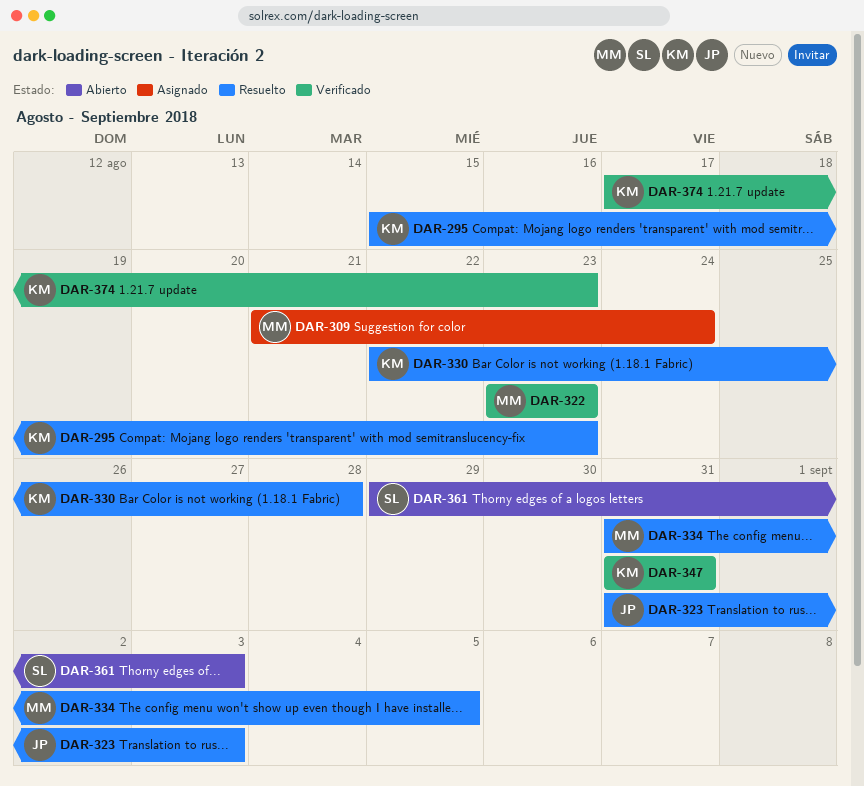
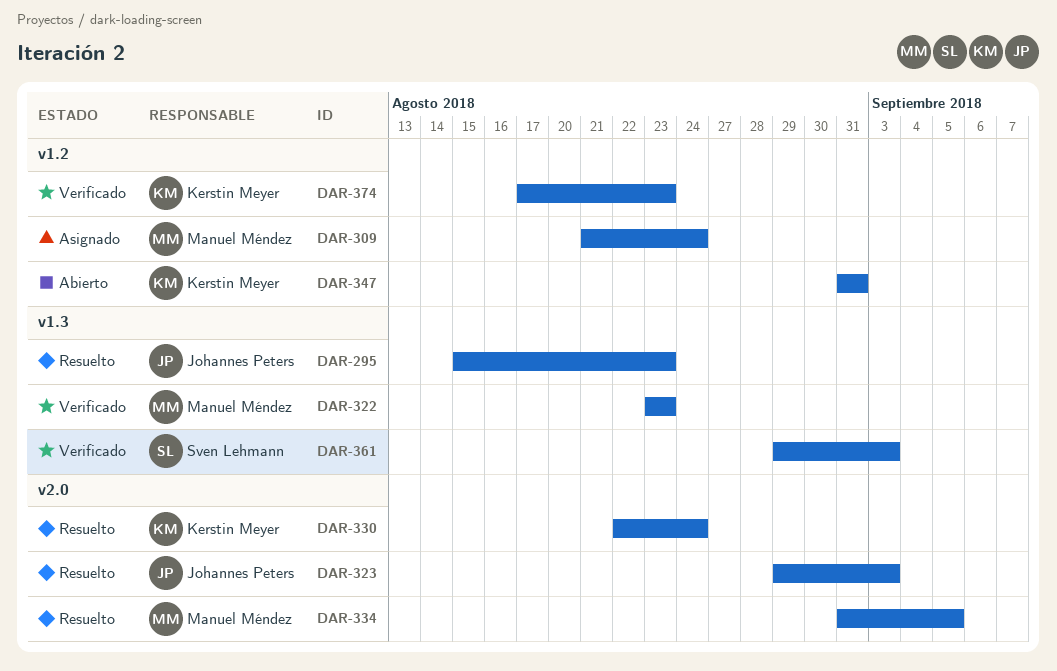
DAR-295, owner: Kerstin Meyer -> Johannes Peters
DAR-323, start: Aug 31 -> Aug 29
DAR-330, due: Aug 28 -> Aug 24
DAR-347, status: Verificado -> Abierto
DAR-361, status: Abierto -> Verificado

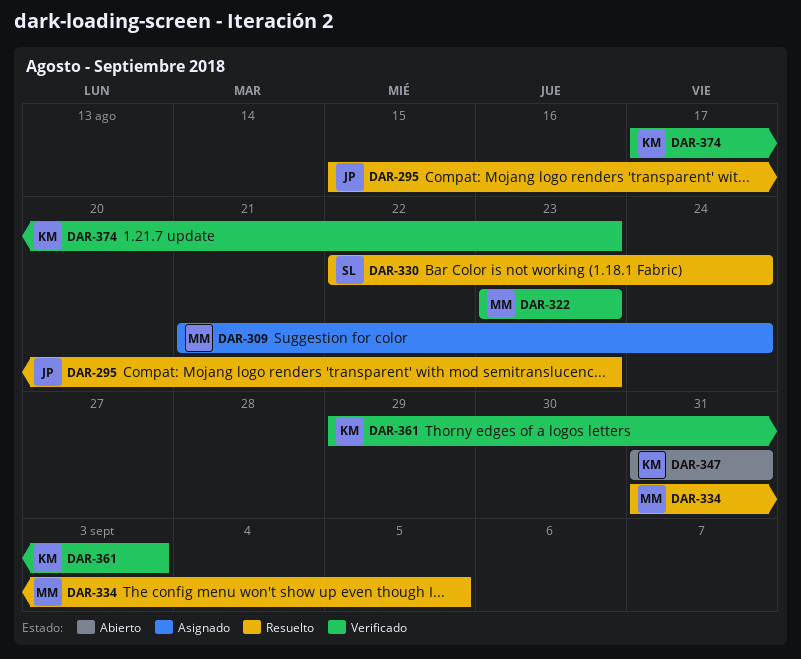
DAR-323: present -> none
DAR-330, owner: Kerstin Meyer -> Sven Lehmann
DAR-361, owner: Sven Lehmann -> Kerstin Meyer

